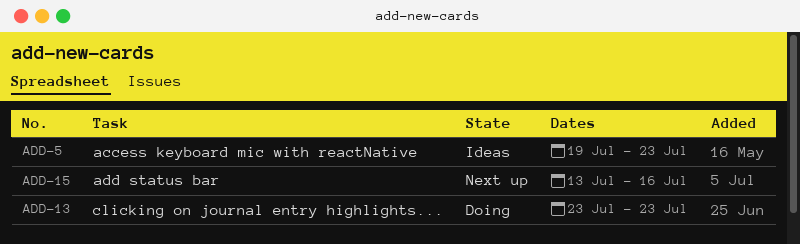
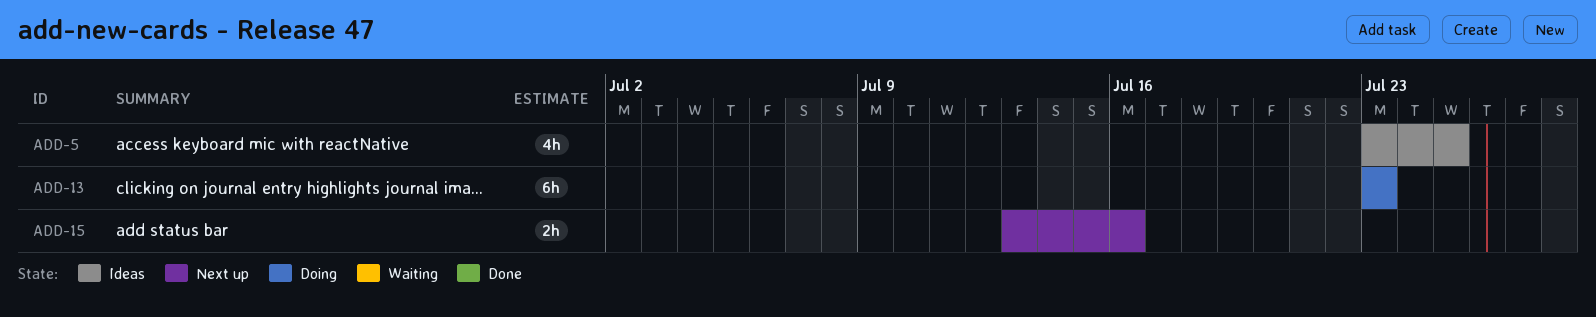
ADD-5, start: Jul 19 -> Jul 23
ADD-5, due: Jul 23 -> Jul 25

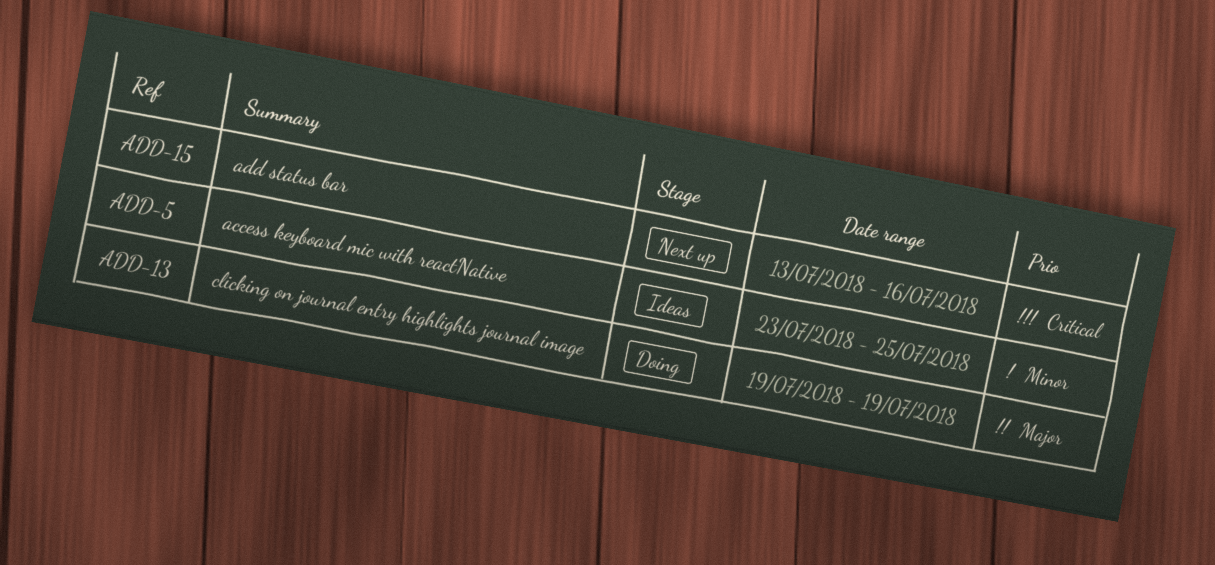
ADD-13, start: Jul 23 -> Jul 19
ADD-13, due: Jul 23 -> Jul 19

